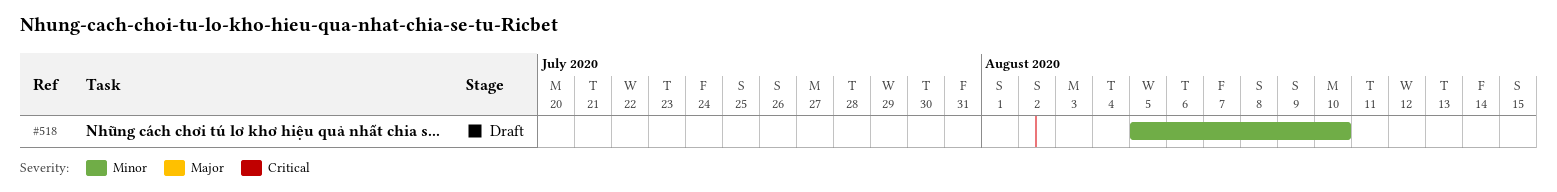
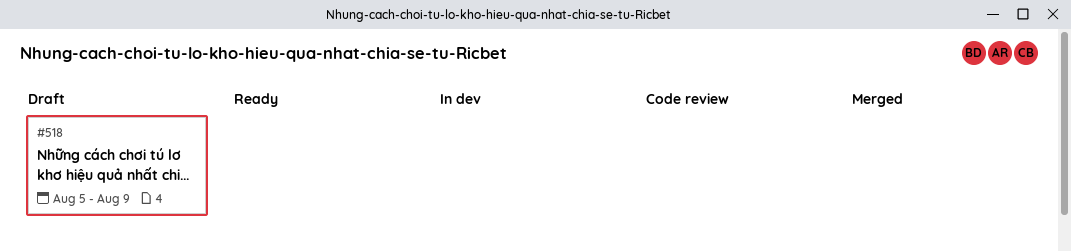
#518, due: Aug 10 -> Aug 9

